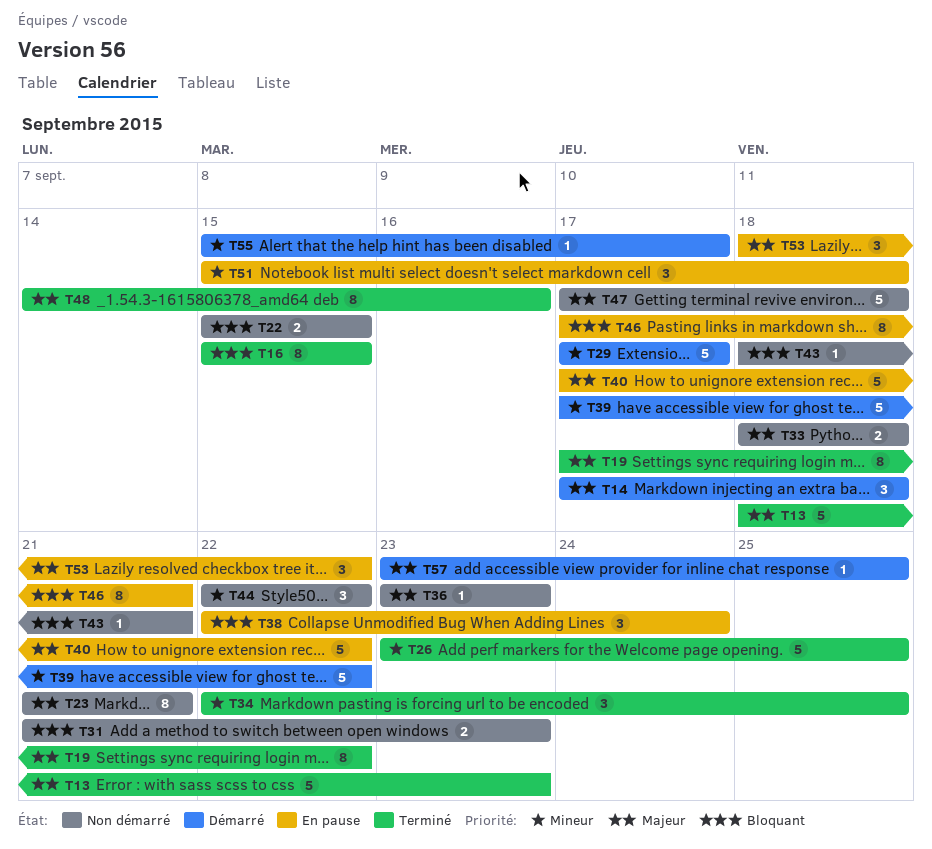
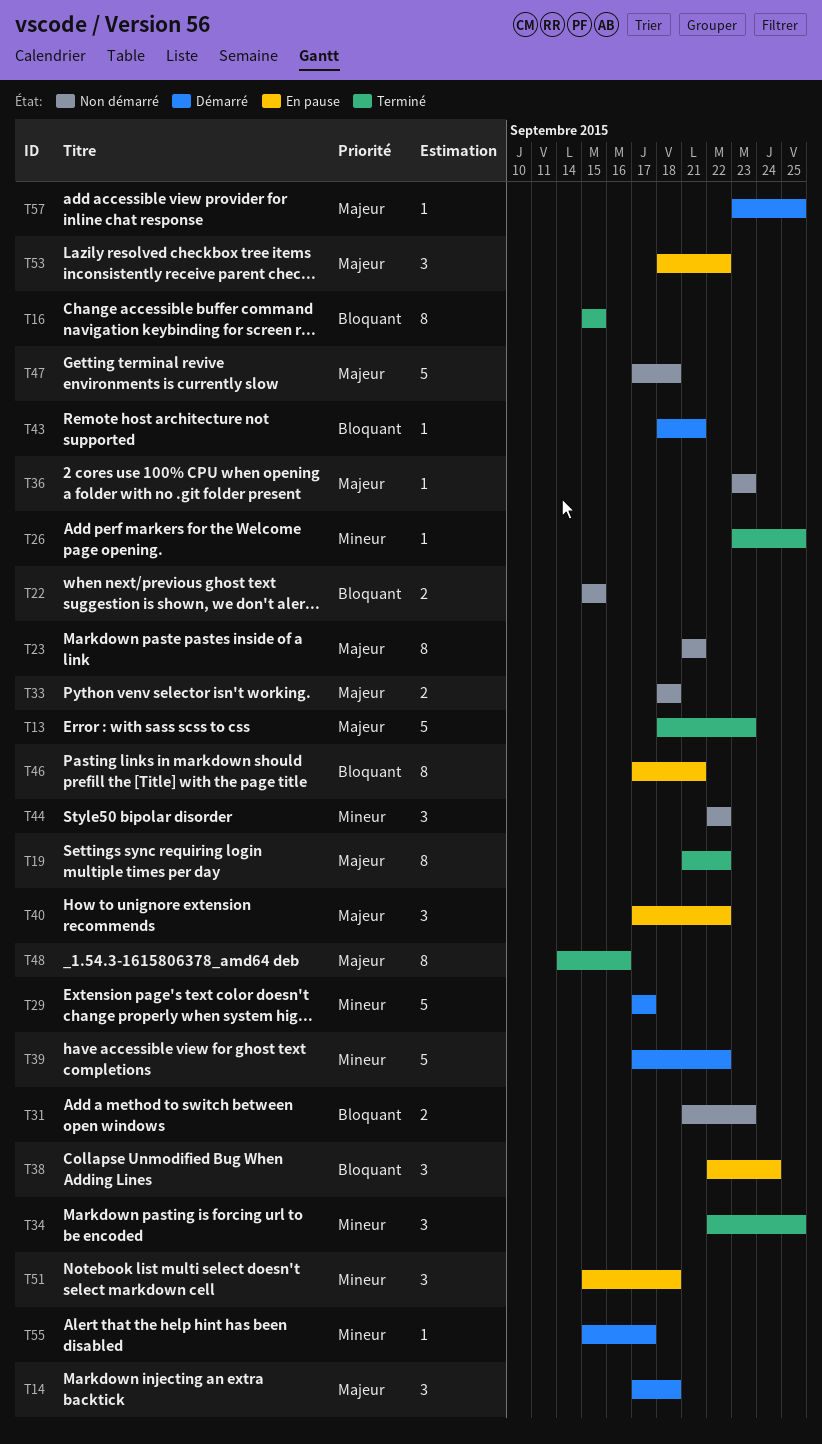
T19, start: Sep 17 -> Sep 21
T26, estimate: 5 -> 1
T40, estimate: 5 -> 3
T43, status: Non démarré -> Démarré

